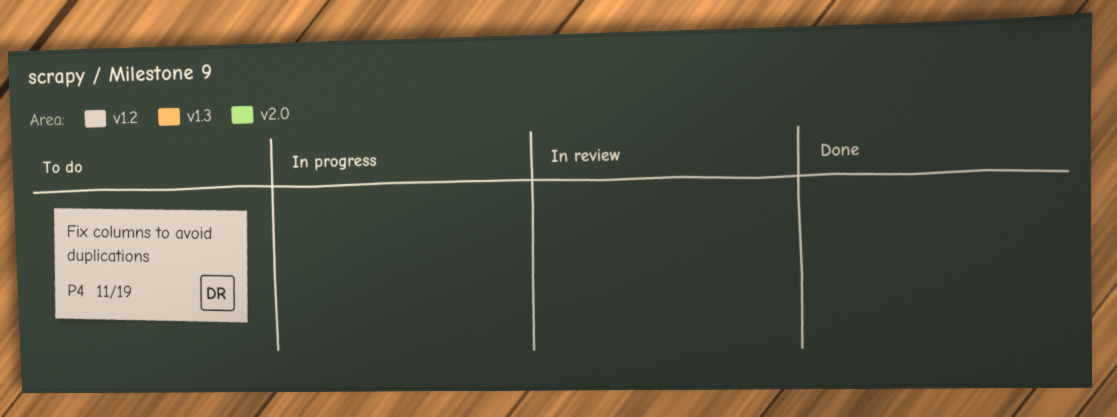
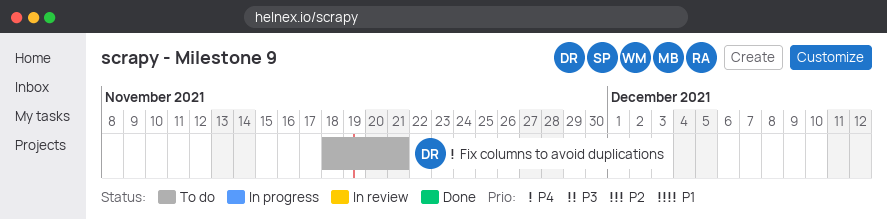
Fix columns to avoid duplications, due: Nov 19 -> Nov 21

